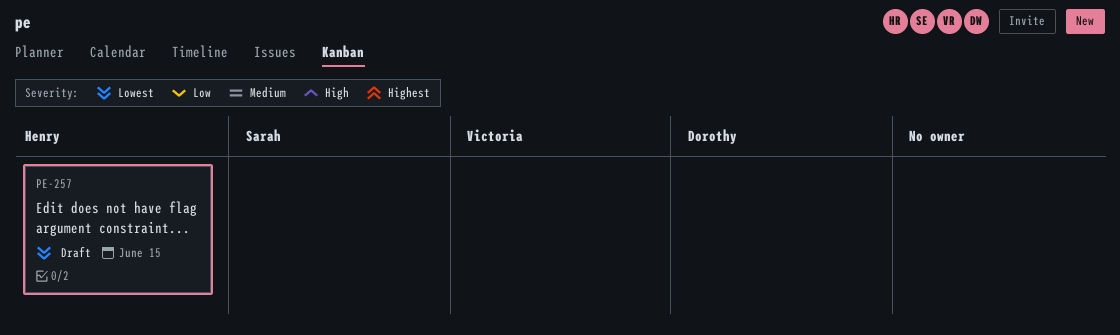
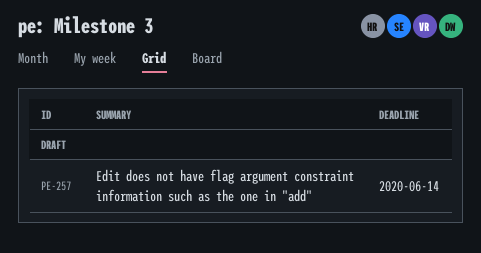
PE-257, due: Jun 15 -> Jun 14

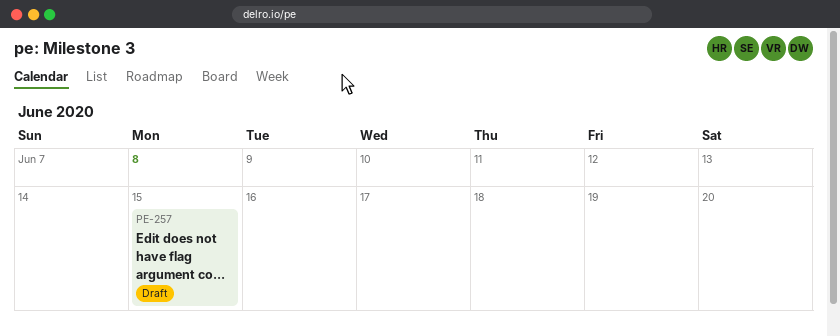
PE-257, due: Jun 14 -> Jun 15

